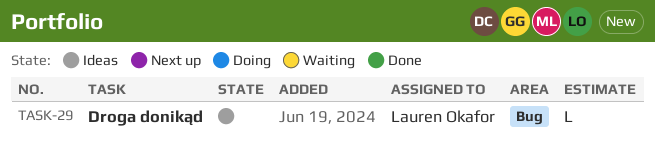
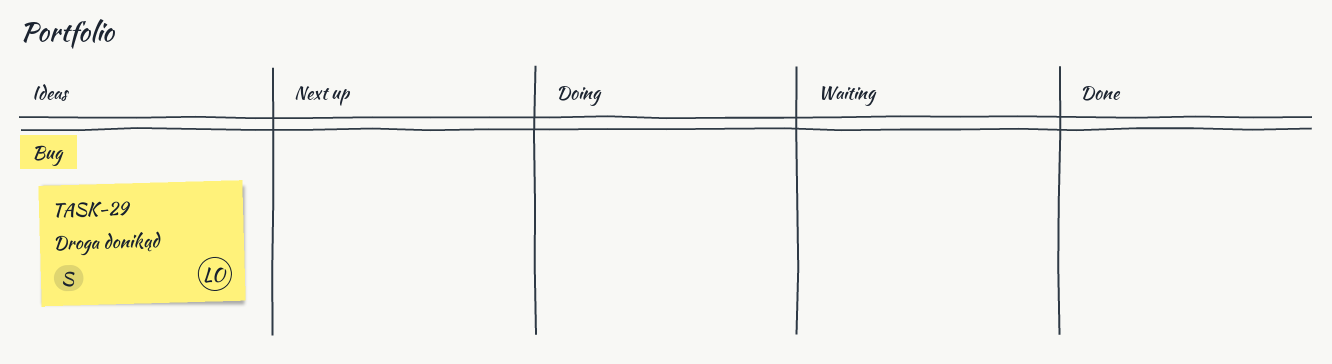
TASK-29, estimate: L -> S

